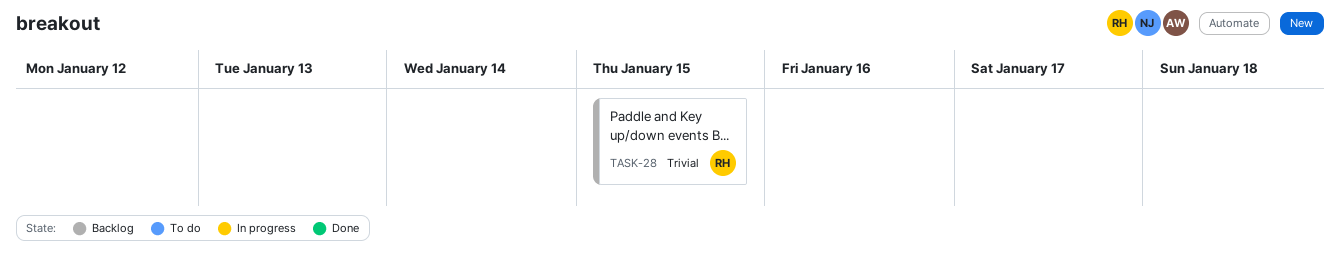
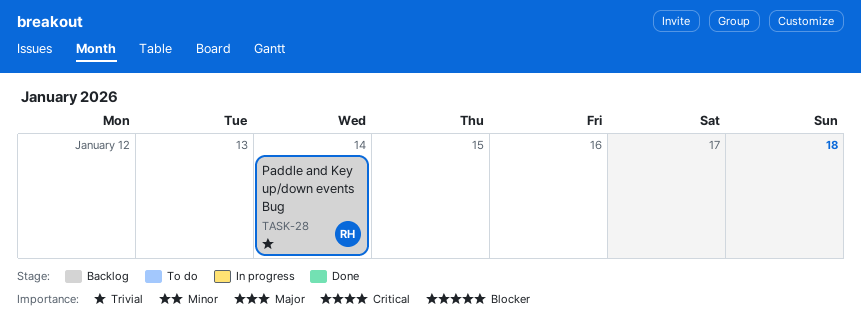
TASK-28, due: Jan 15 -> Jan 14

